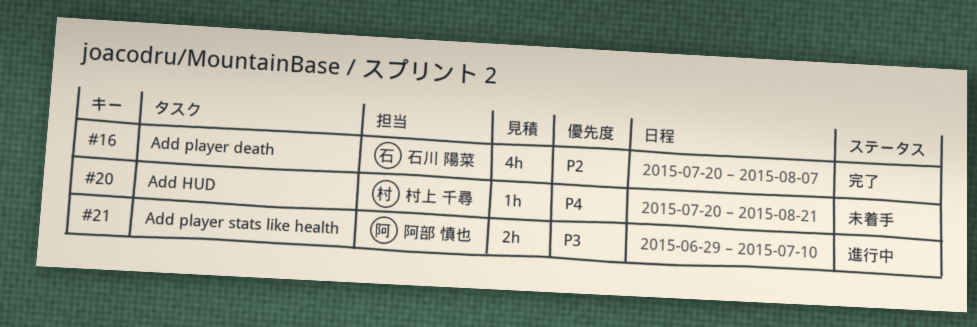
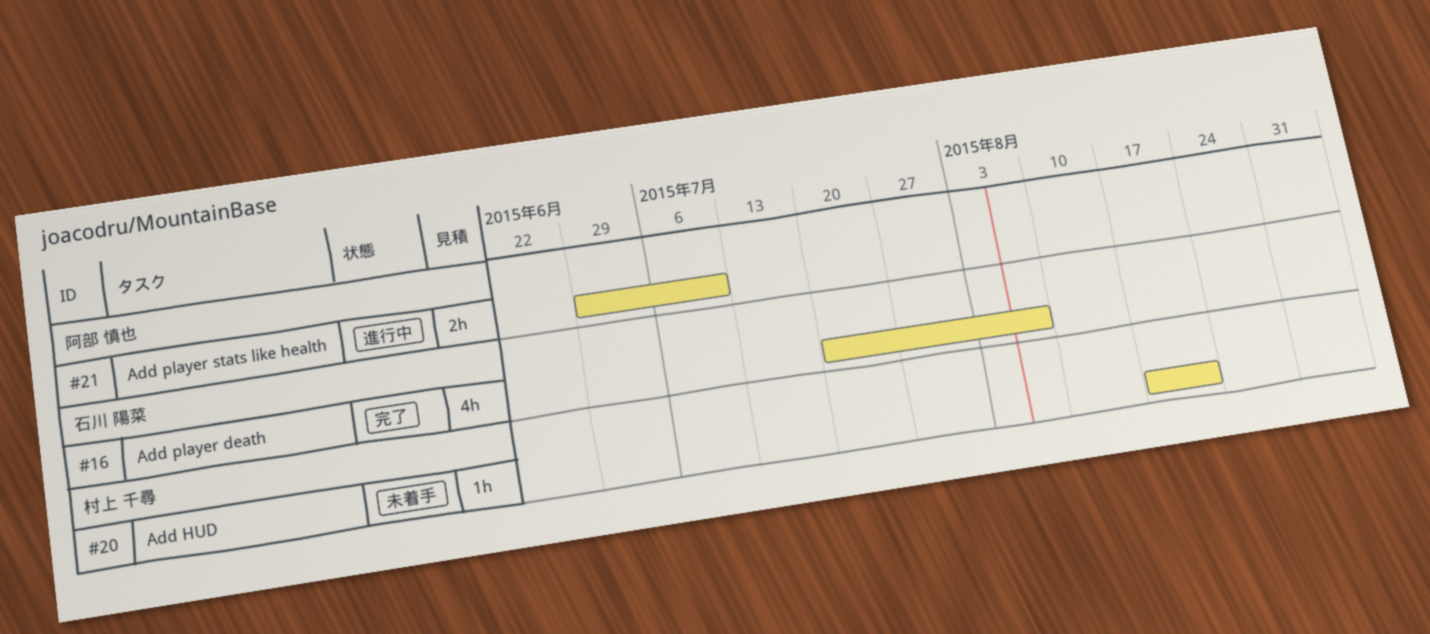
#20, start: Jul 20 -> Aug 17

